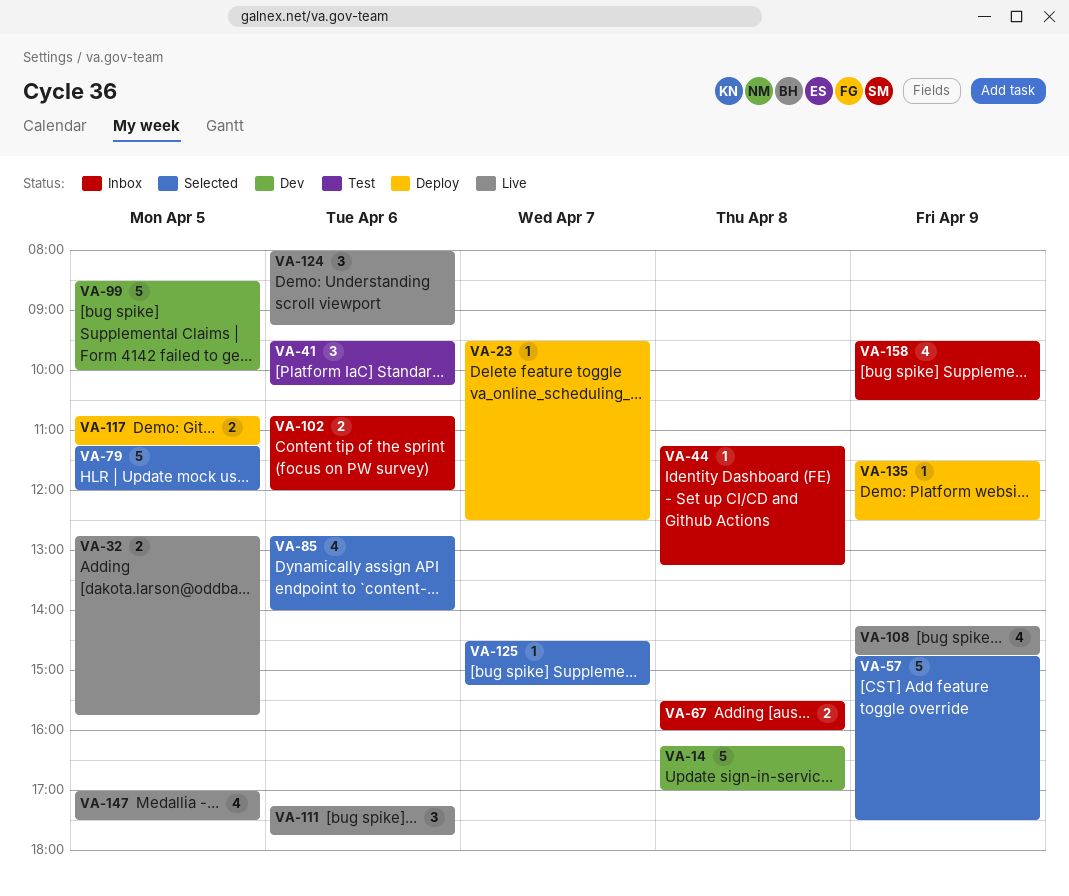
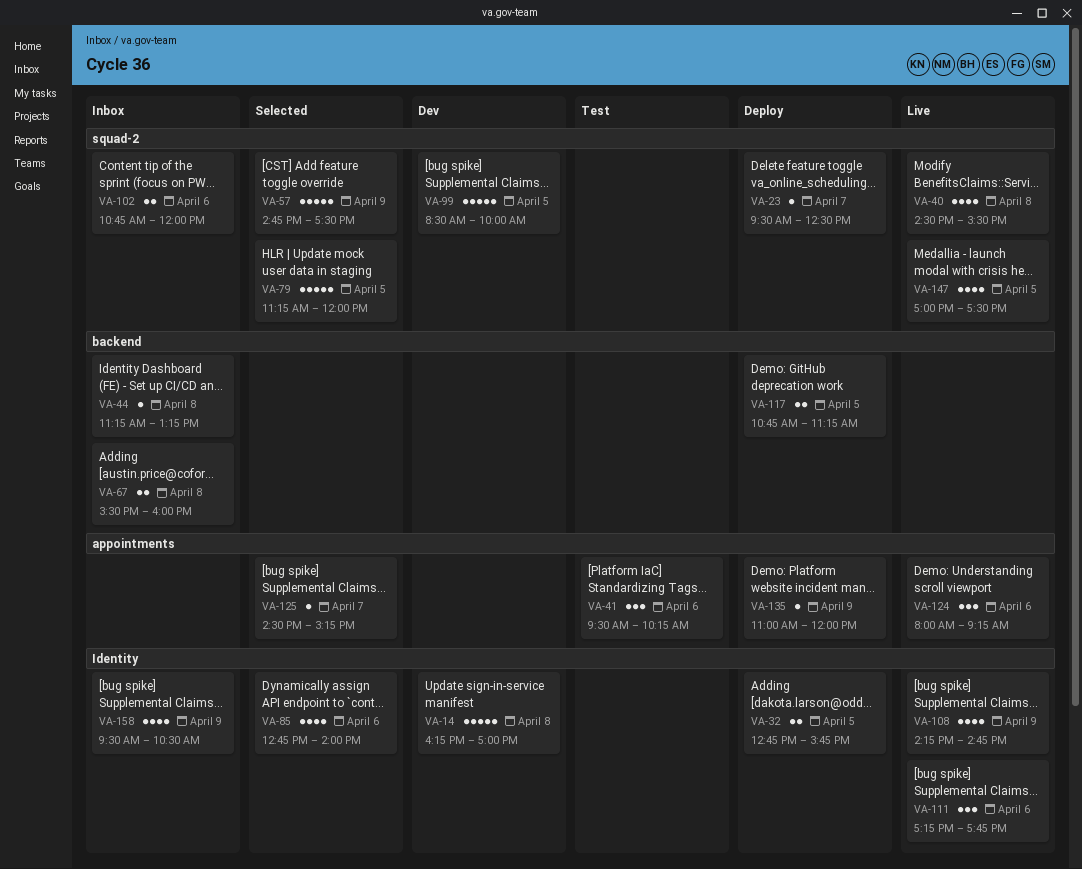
VA-32, status: Live -> Deploy
VA-40: none -> present
VA-135, begins: 11:30 -> 11:00
VA-135, ends: 12:30 -> 12:00

